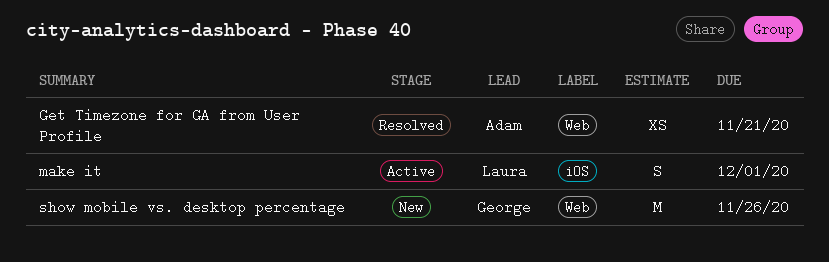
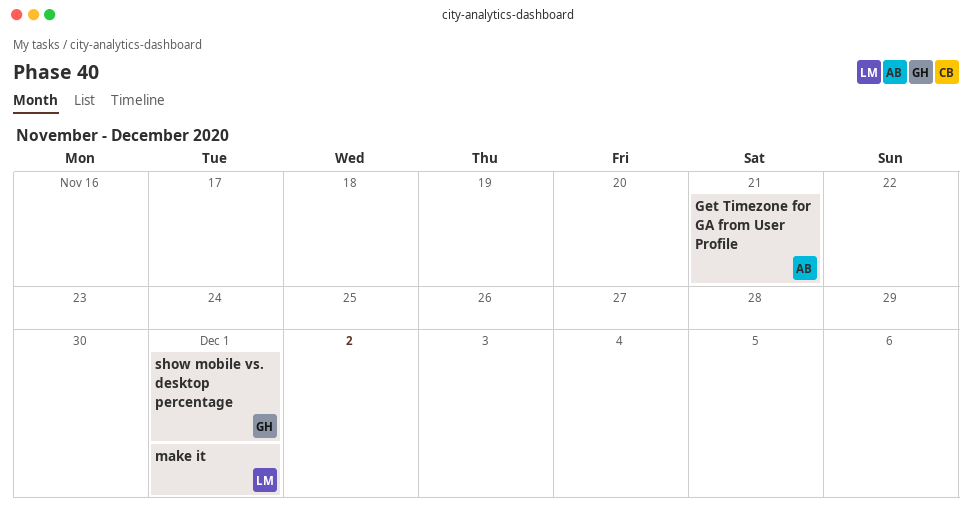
show mobile vs. desktop percentage, due: Nov 26 -> Dec 1

